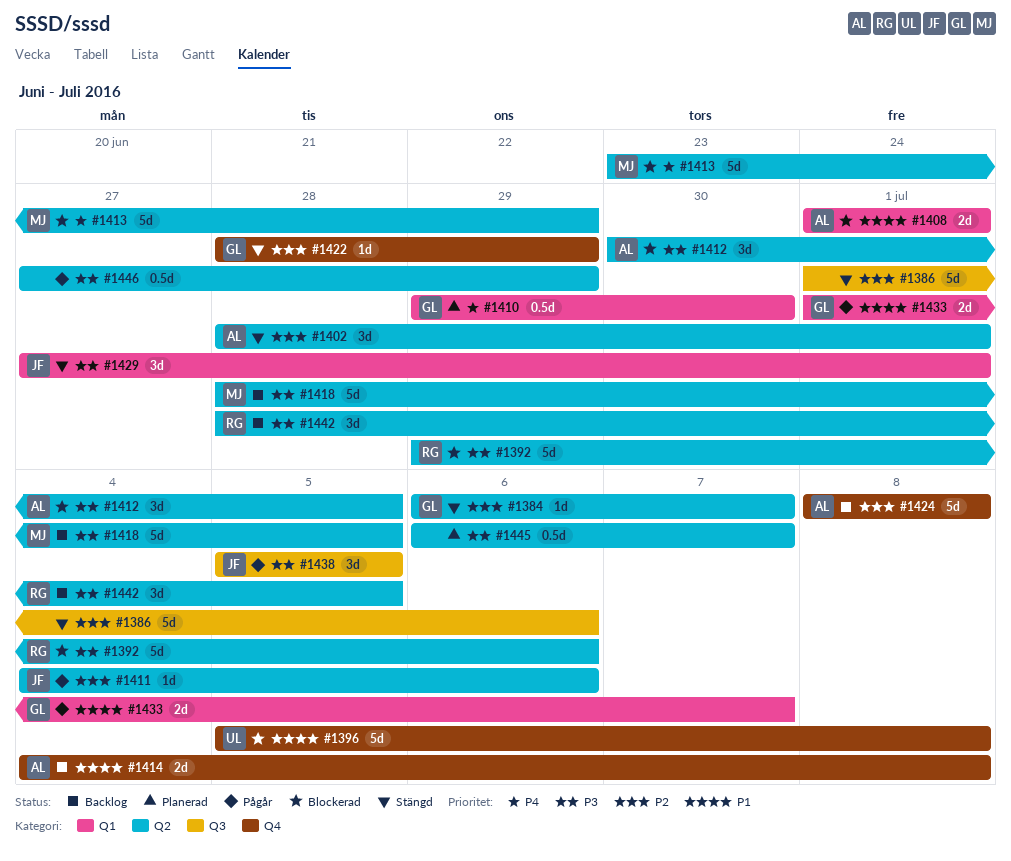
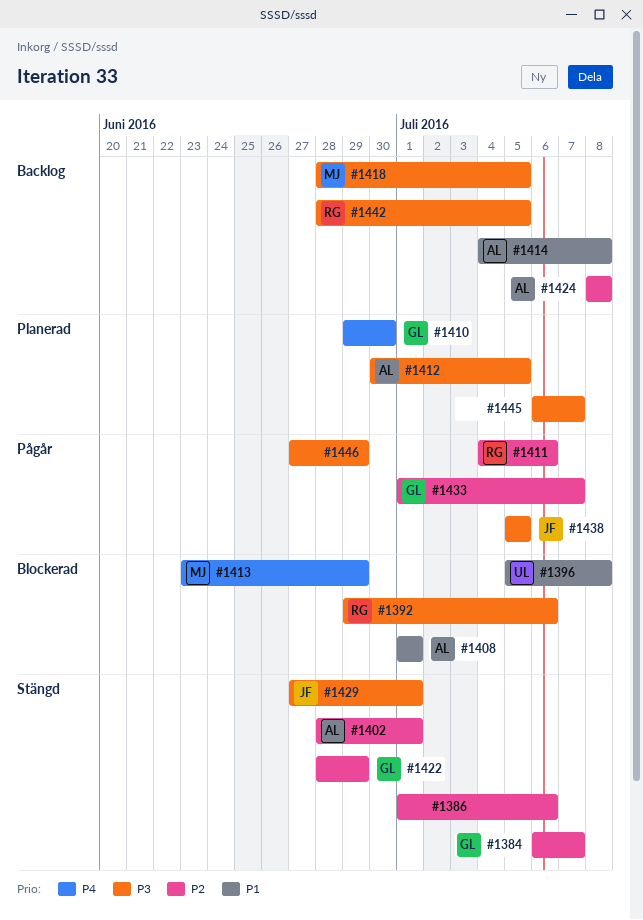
#1411, owner: JF -> RG
#1412, status: Blockerad -> Planerad
#1433, priority: P1 -> P2

